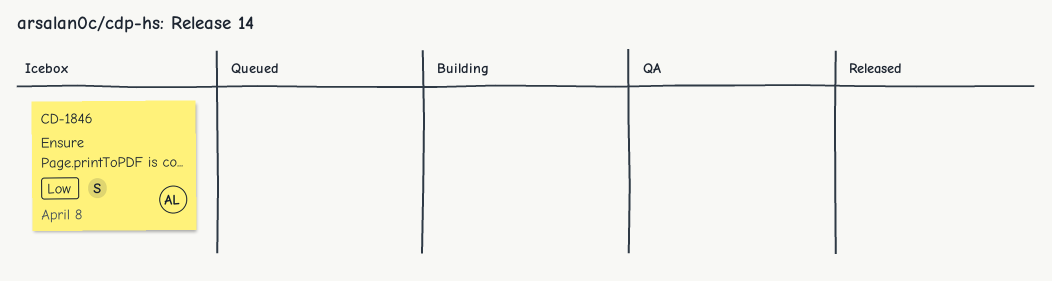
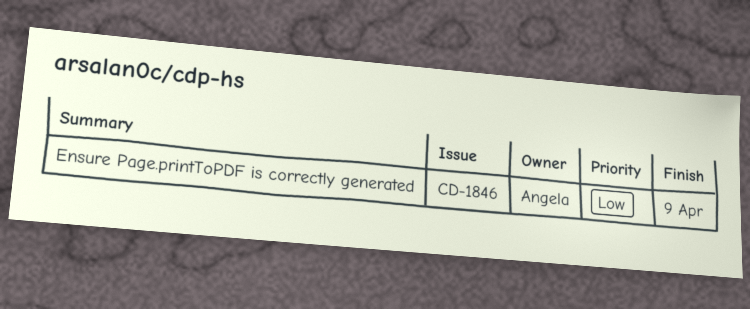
CD-1846, due: Apr 8 -> Apr 9

